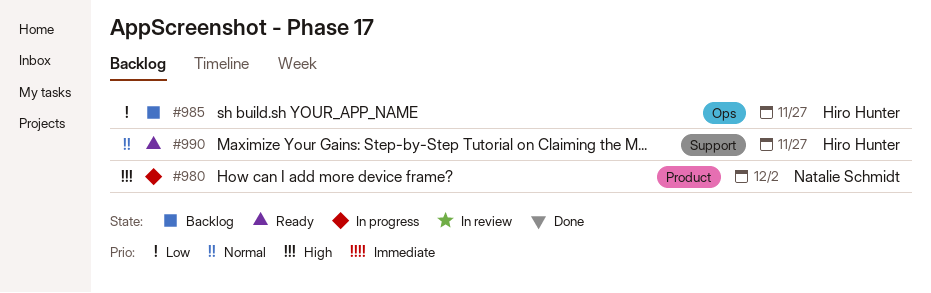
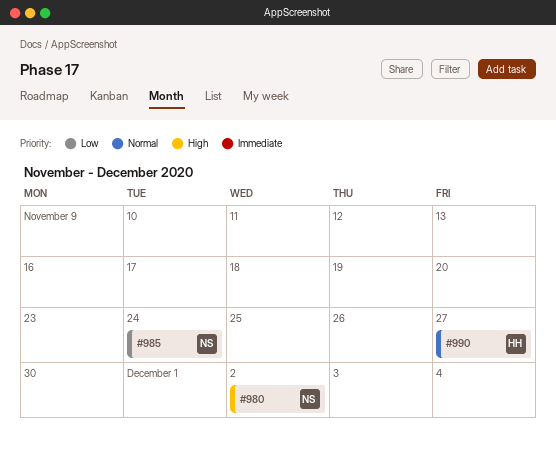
#985, owner: Hiro Hunter -> Natalie Schmidt
#985, due: Nov 27 -> Nov 24

